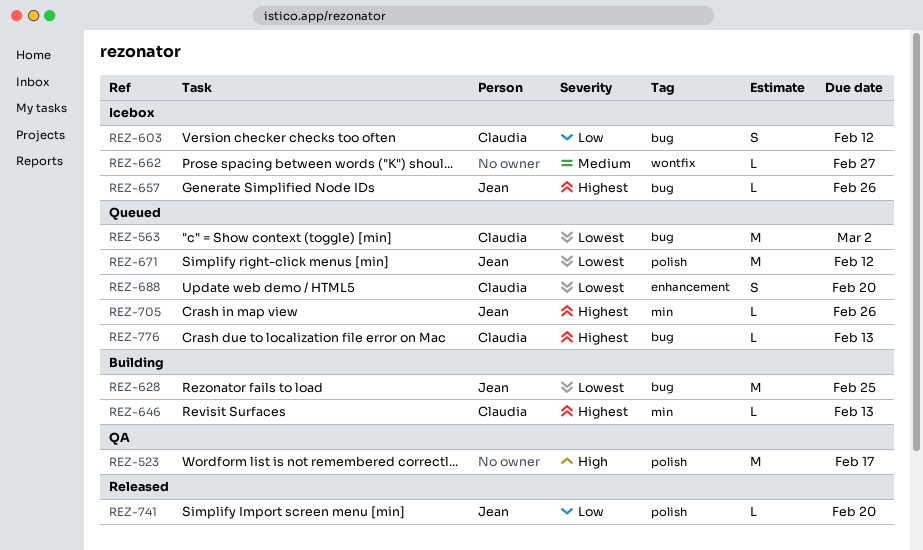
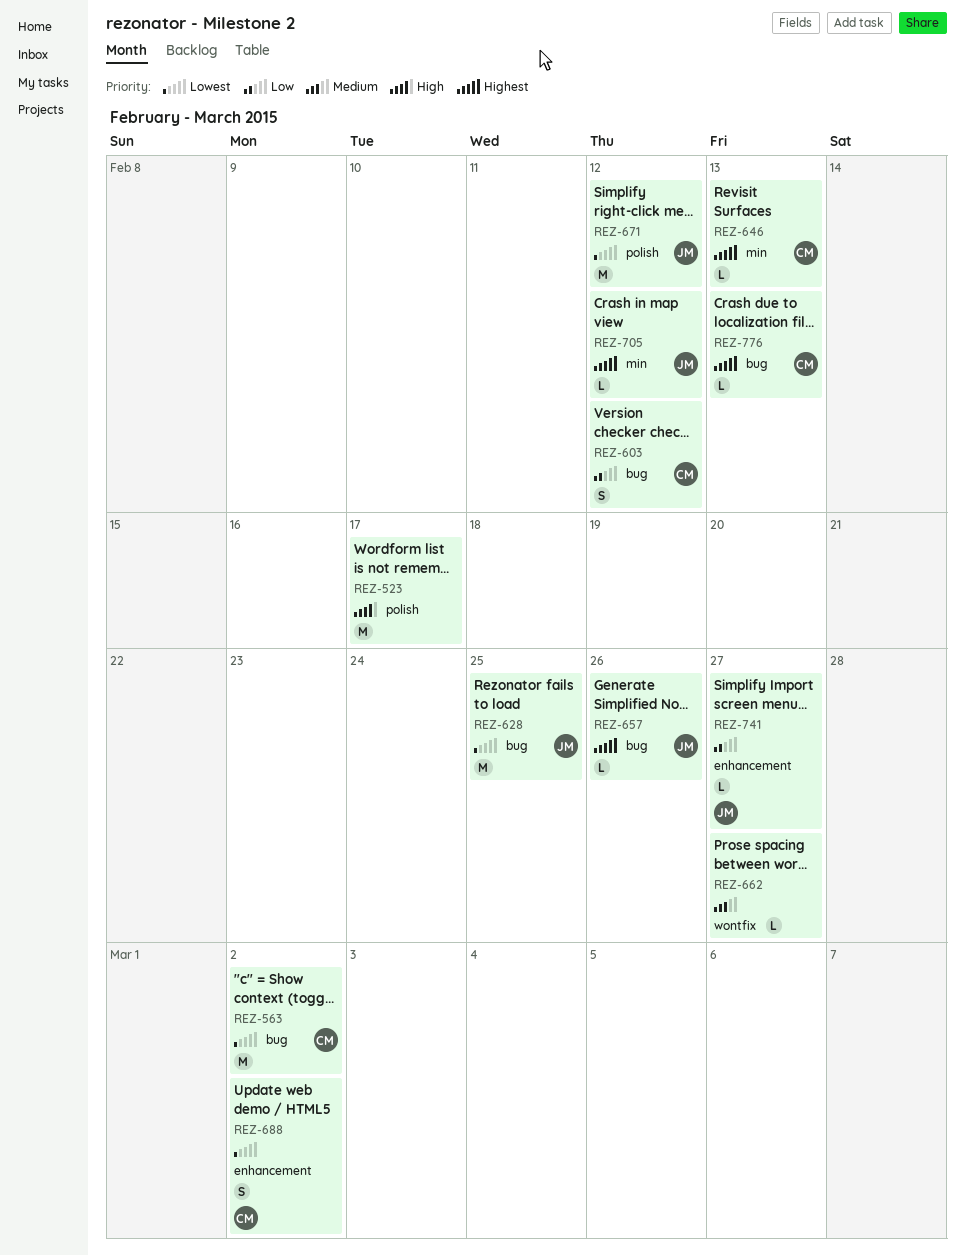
REZ-688, due: Feb 20 -> Mar 2
REZ-705, due: Feb 26 -> Feb 12
REZ-741, label: polish -> enhancement
REZ-741, due: Feb 20 -> Feb 27

